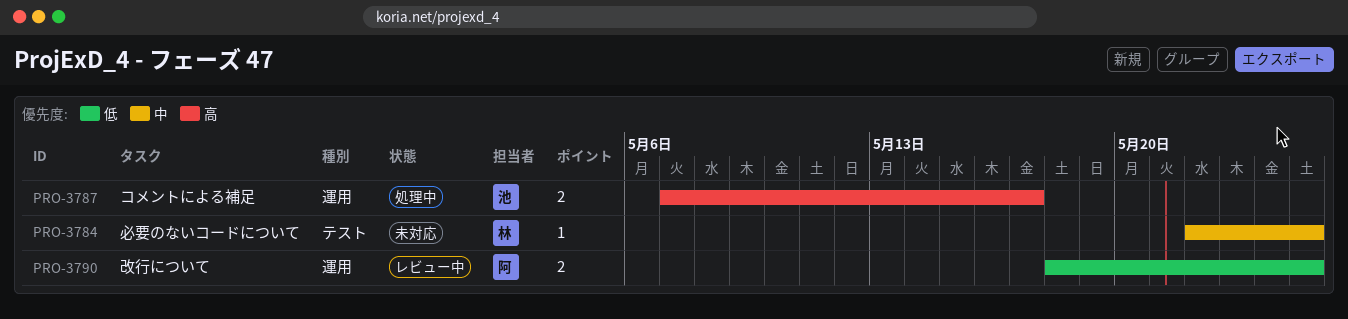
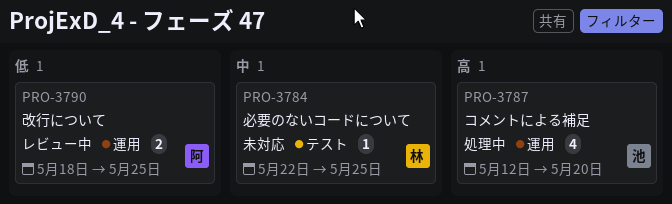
PRO-3787, estimate: 2 -> 4
PRO-3787, start: May 7 -> May 12
PRO-3787, due: May 17 -> May 20

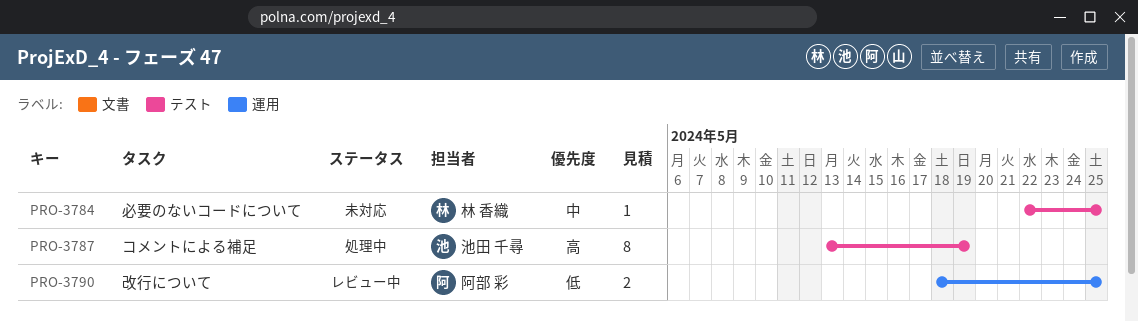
PRO-3787, label: 運用 -> テスト
PRO-3787, estimate: 4 -> 8
PRO-3787, start: May 12 -> May 13
PRO-3787, due: May 20 -> May 19

